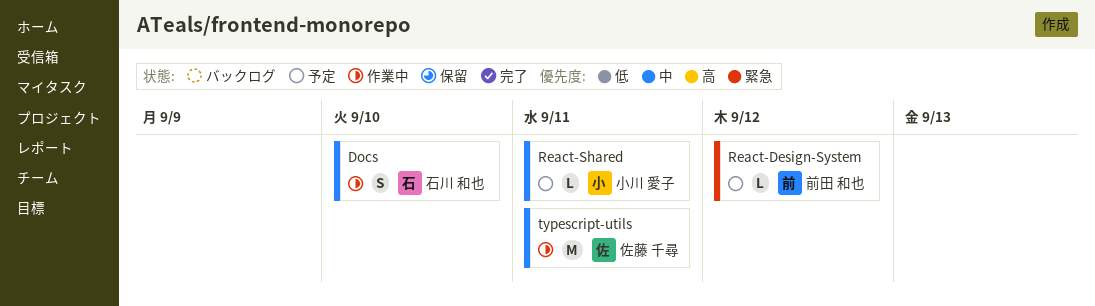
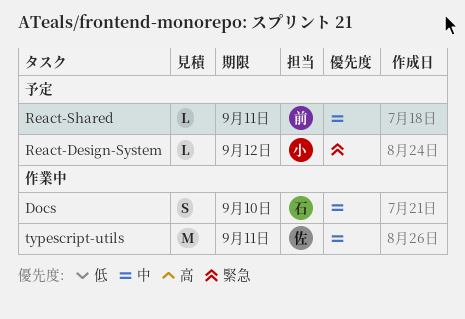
React-Design-System, owner: 前田 和也 -> 小川 愛子
React-Shared, owner: 小川 愛子 -> 前田 和也

